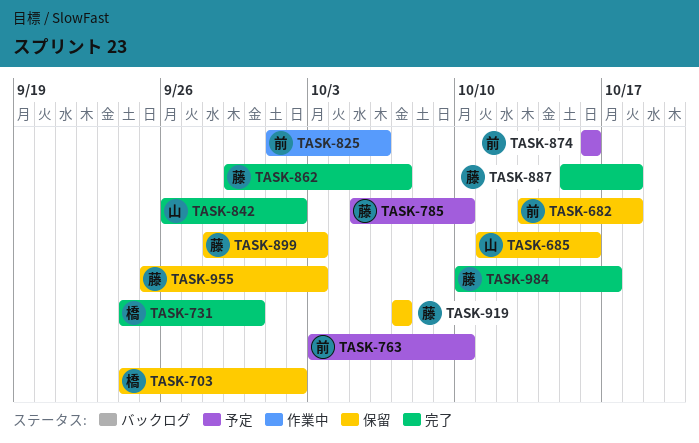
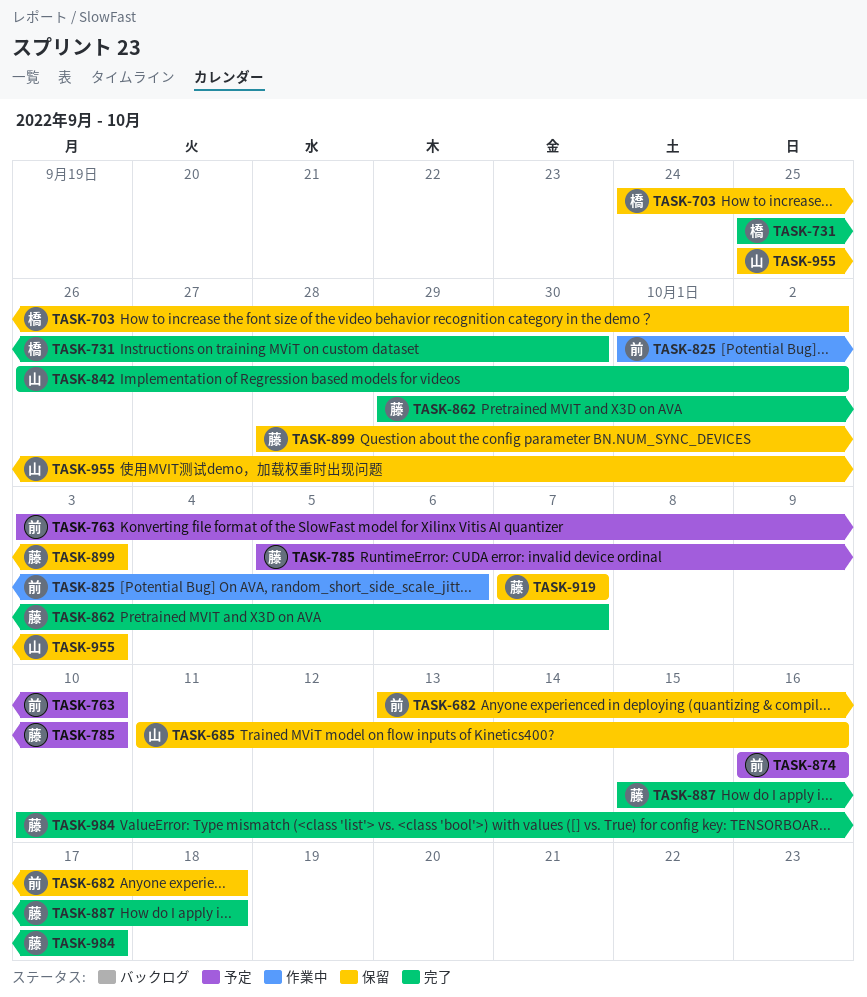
TASK-731, start: Sep 24 -> Sep 25
TASK-955, owner: 藤 -> 山

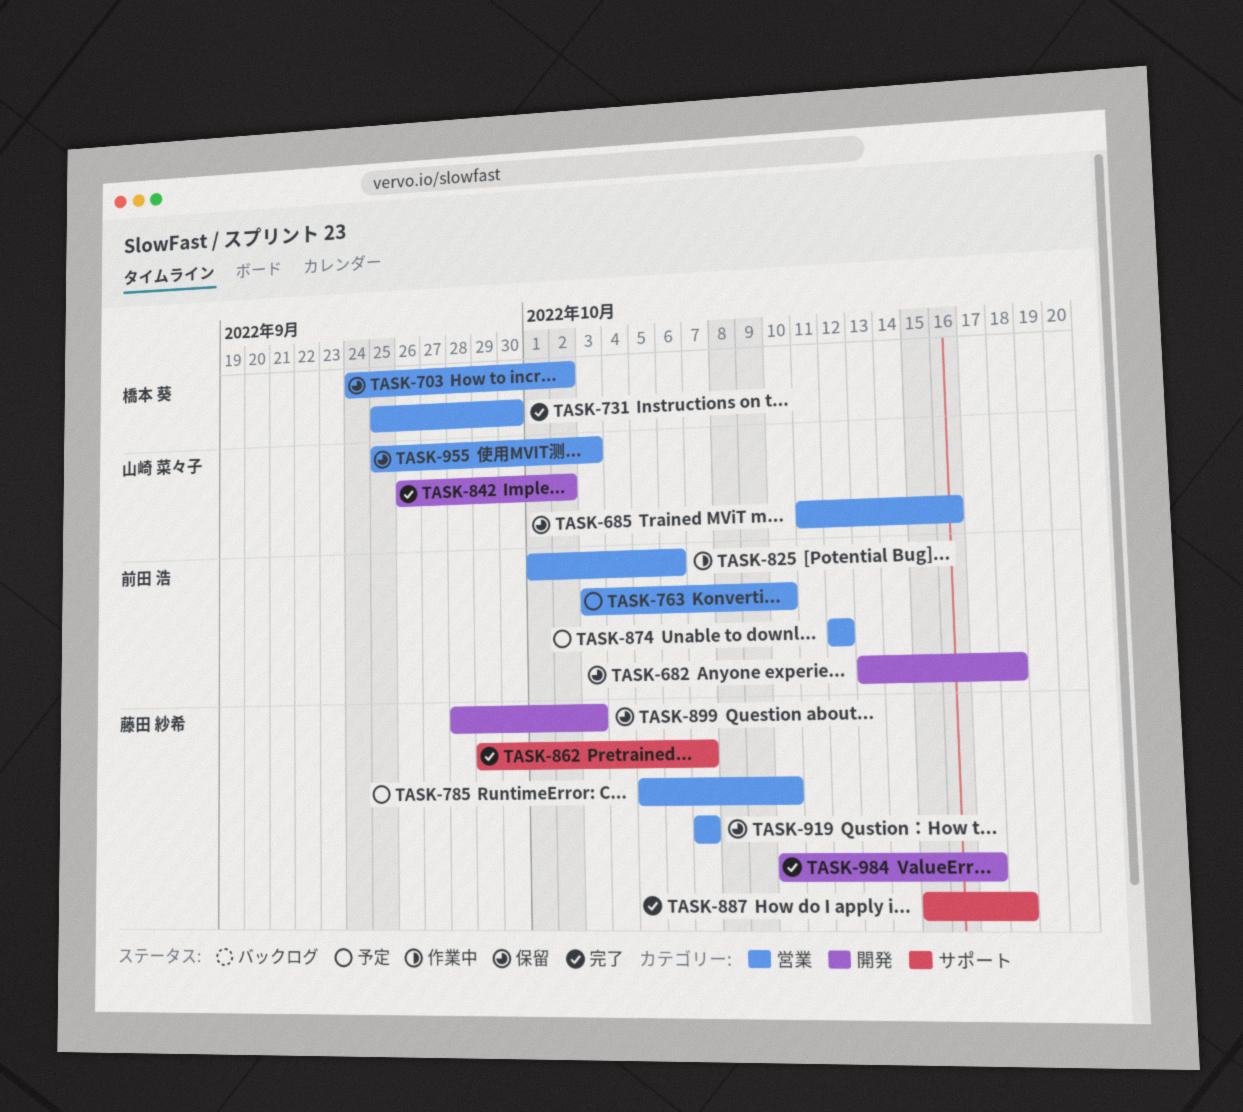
TASK-874, start: Oct 16 -> Oct 12
TASK-874, due: Oct 16 -> Oct 12

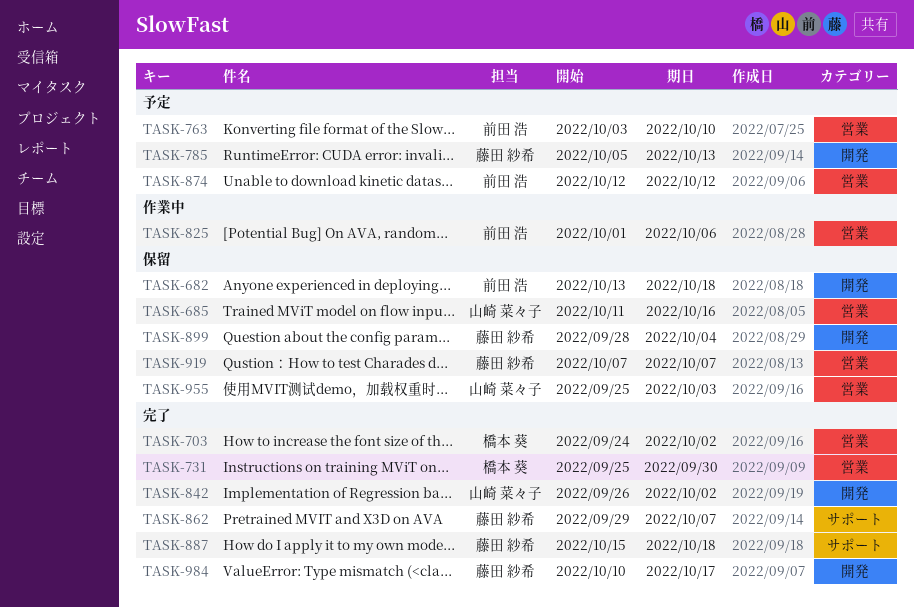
TASK-703, status: 保留 -> 完了
TASK-785, label: 営業 -> 開発
TASK-785, due: Oct 10 -> Oct 13
TASK-899, due: Oct 3 -> Oct 4

